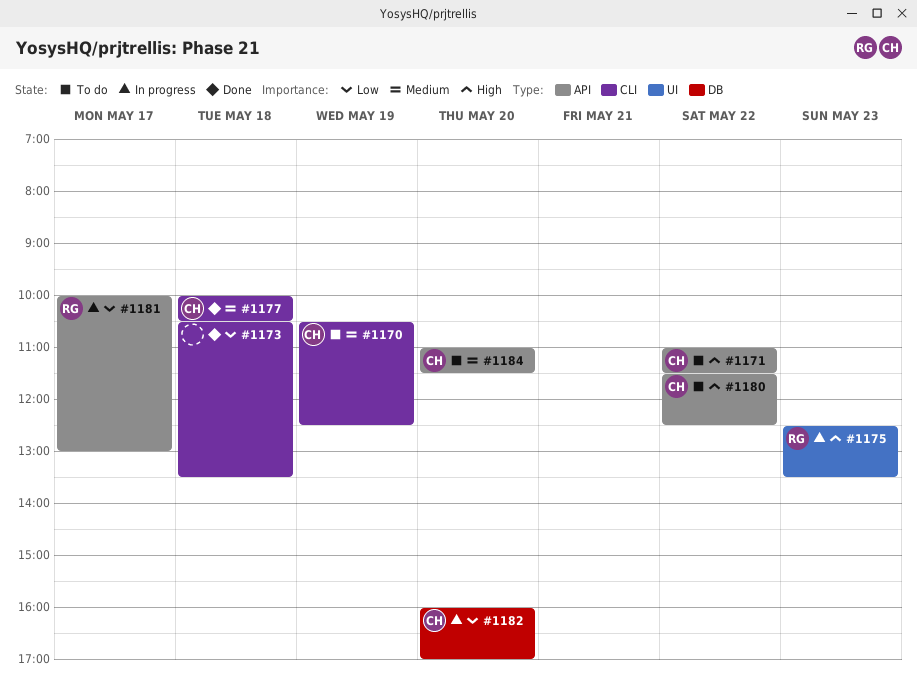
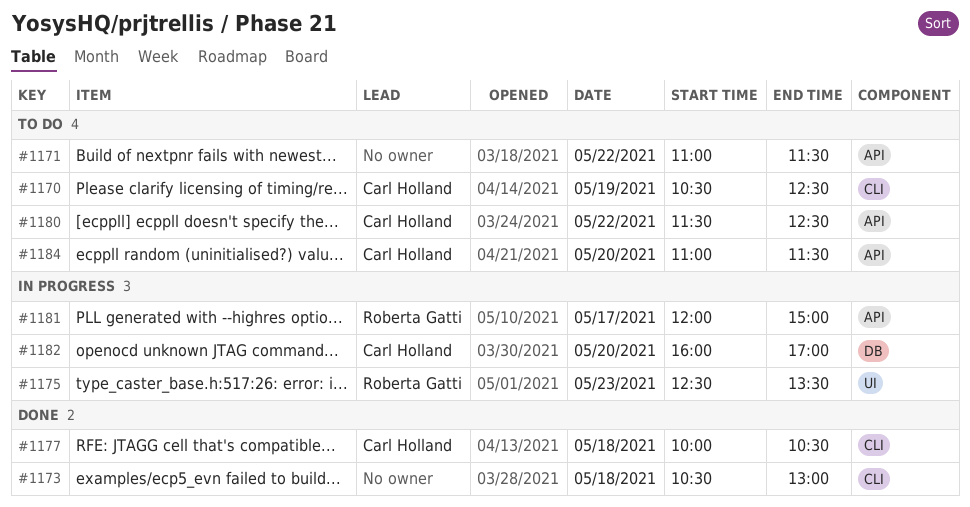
#1171, owner: Carl Holland -> none
#1173, ends: 13:30 -> 13:00
#1181, begins: 10:00 -> 12:00
#1181, ends: 13:00 -> 15:00

